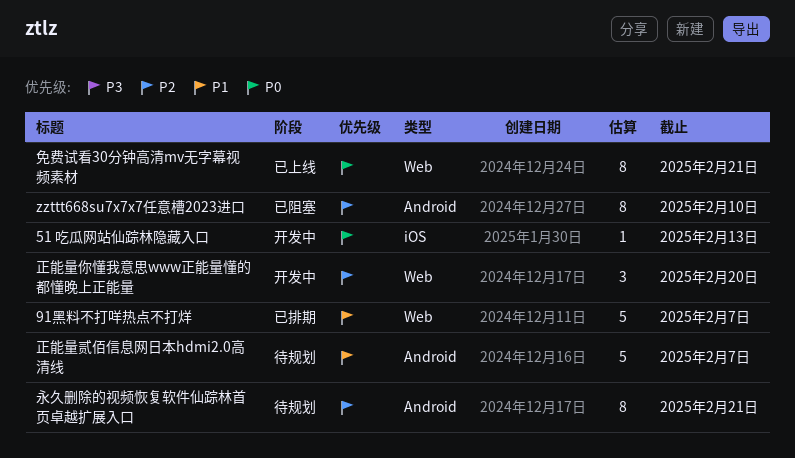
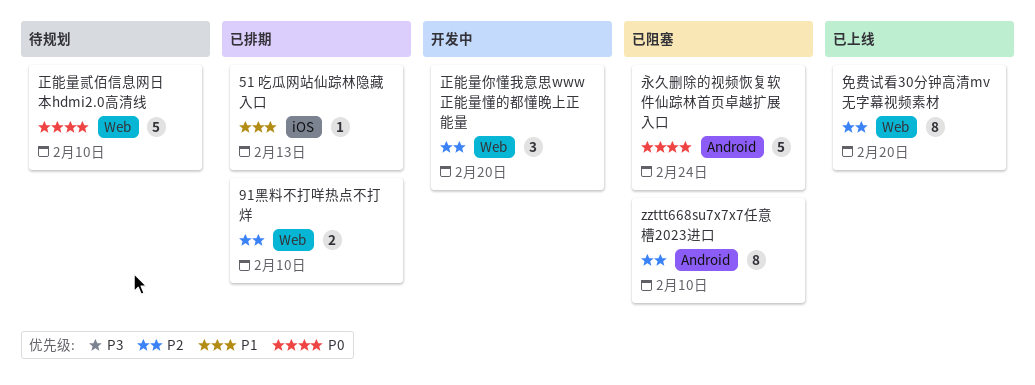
51 吃瓜网站仙踪林隐藏入口, status: 开发中 -> 已排期
51 吃瓜网站仙踪林隐藏入口, priority: P0 -> P1
91黑料不打咩热点不打烊, priority: P1 -> P2
91黑料不打咩热点不打烊, estimate: 5 -> 2
91黑料不打咩热点不打烊, due: Feb 7 -> Feb 10
免费试看30分钟高清mv无字幕视频素材, priority: P0 -> P2
免费试看30分钟高清mv无字幕视频素材, due: Feb 21 -> Feb 20
正能量贰佰信息网日本hdmi2.0高清线, priority: P1 -> P0
正能量贰佰信息网日本hdmi2.0高清线, label: Android -> Web
正能量贰佰信息网日本hdmi2.0高清线, due: Feb 7 -> Feb 10
永久删除的视频恢复软件仙踪林首页卓越扩展入口, status: 待规划 -> 已阻塞
永久删除的视频恢复软件仙踪林首页卓越扩展入口, priority: P2 -> P0
永久删除的视频恢复软件仙踪林首页卓越扩展入口, estimate: 8 -> 5
永久删除的视频恢复软件仙踪林首页卓越扩展入口, due: Feb 21 -> Feb 24

